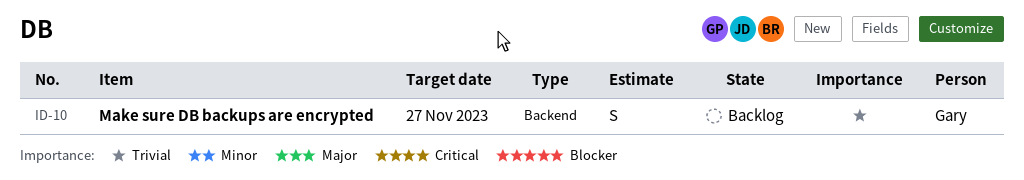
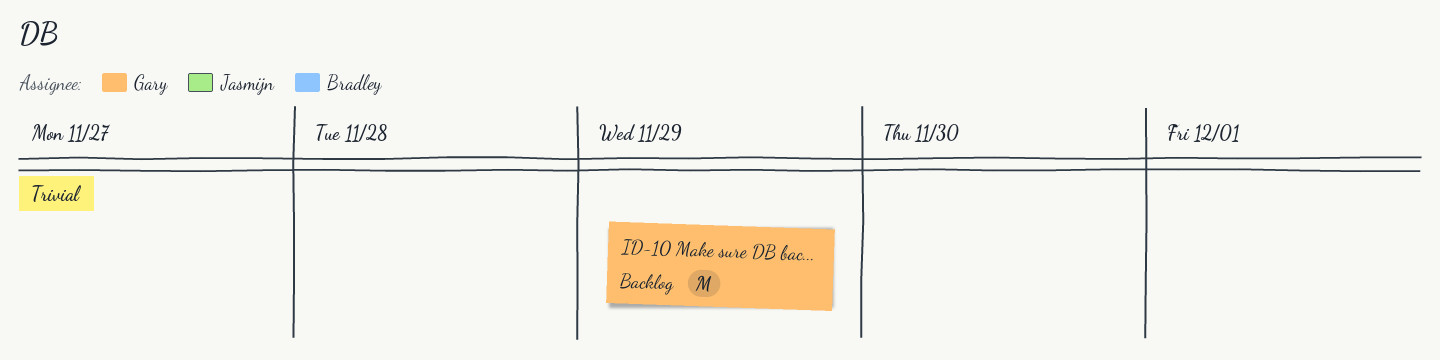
ID-10, estimate: S -> M
ID-10, due: Nov 27 -> Nov 29

